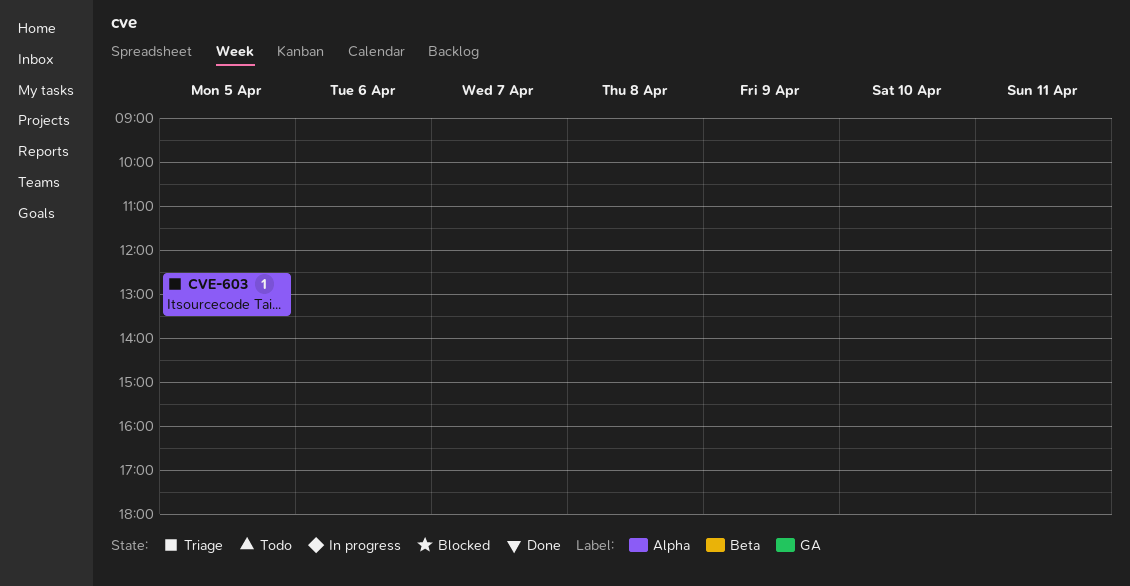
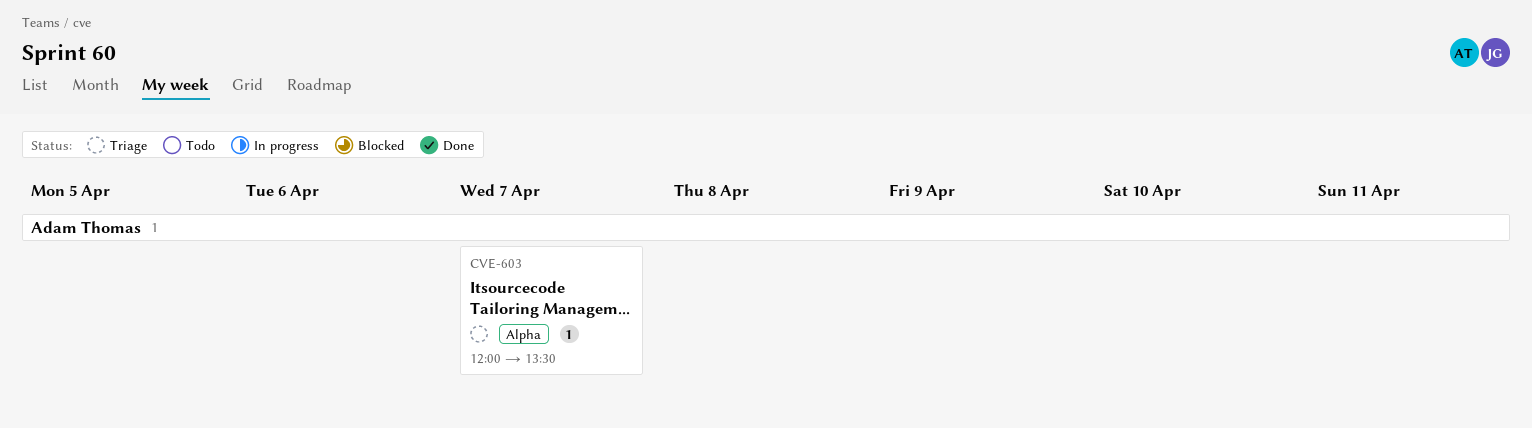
CVE-603, day: Apr 5 -> Apr 7
CVE-603, begins: 12:30 -> 12:00

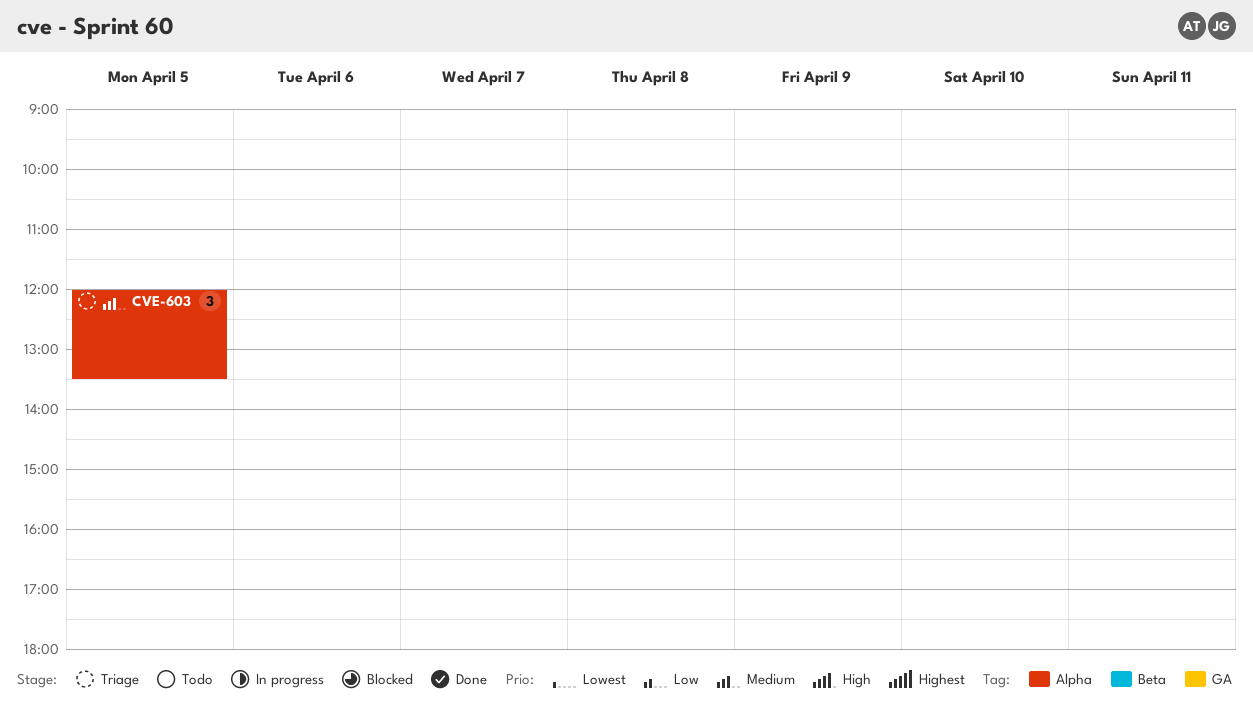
CVE-603, estimate: 1 -> 3
CVE-603, day: Apr 7 -> Apr 5

